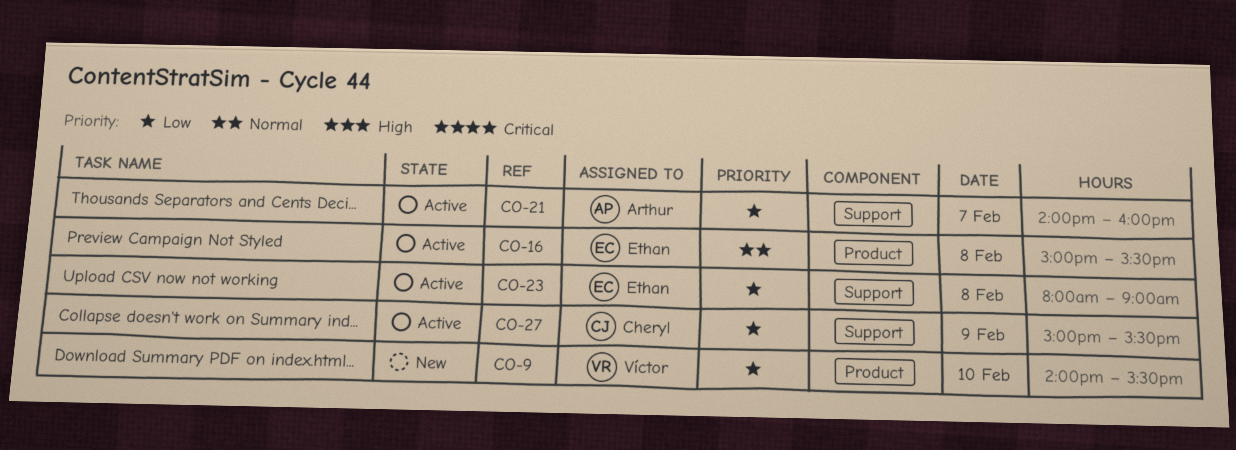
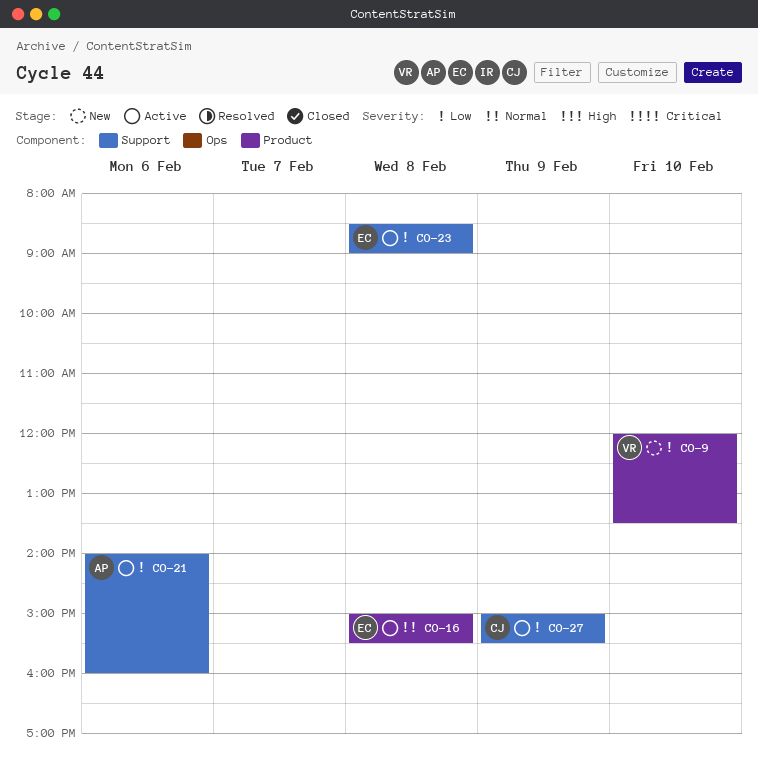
CO-9, begins: 14:00 -> 12:00
CO-9, ends: 15:30 -> 13:30
CO-21, day: Feb 7 -> Feb 6
CO-23, begins: 08:00 -> 08:30

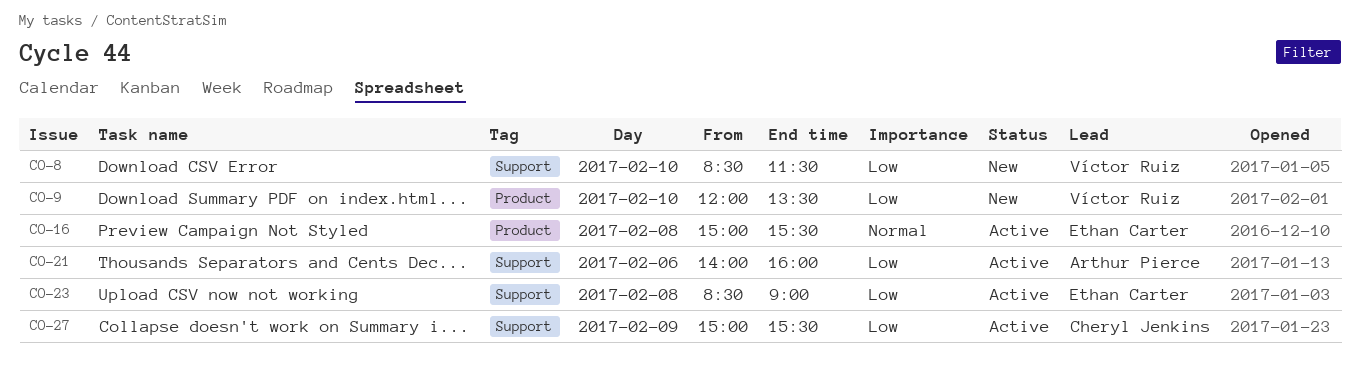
CO-8: none -> present

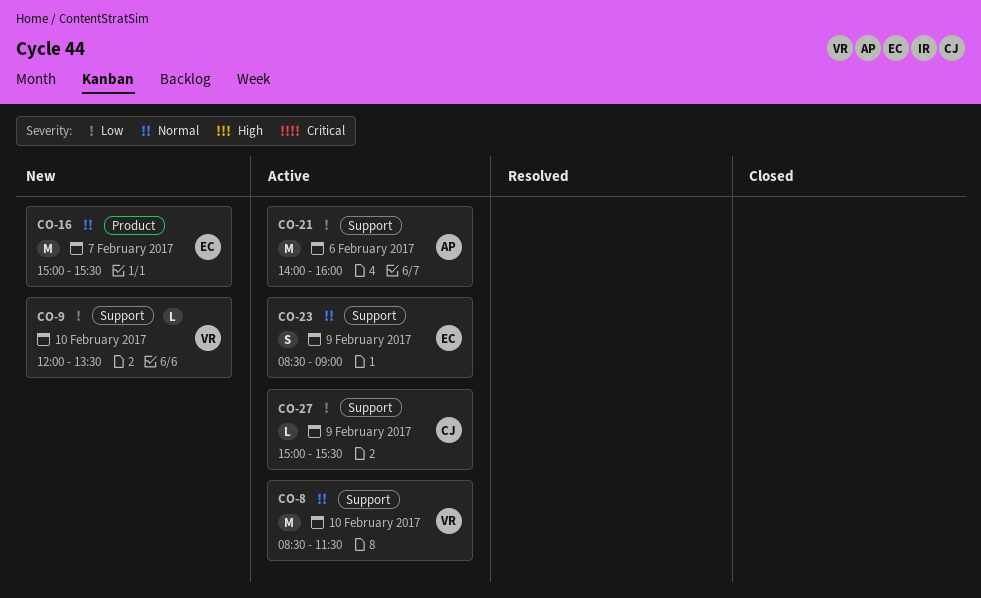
CO-8, status: New -> Active
CO-8, priority: Low -> Normal
CO-9, label: Product -> Support
CO-16, status: Active -> New
CO-16, day: Feb 8 -> Feb 7
CO-23, priority: Low -> Normal
CO-23, day: Feb 8 -> Feb 9

